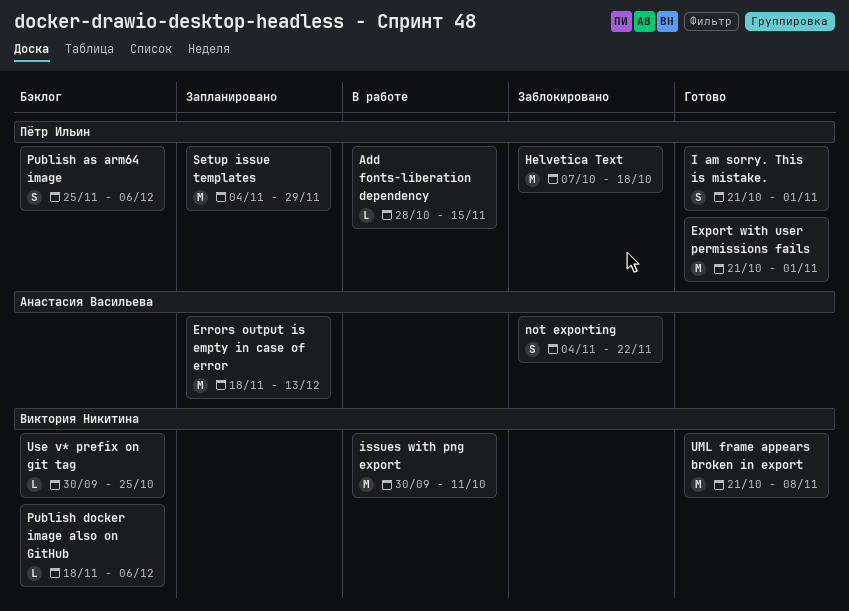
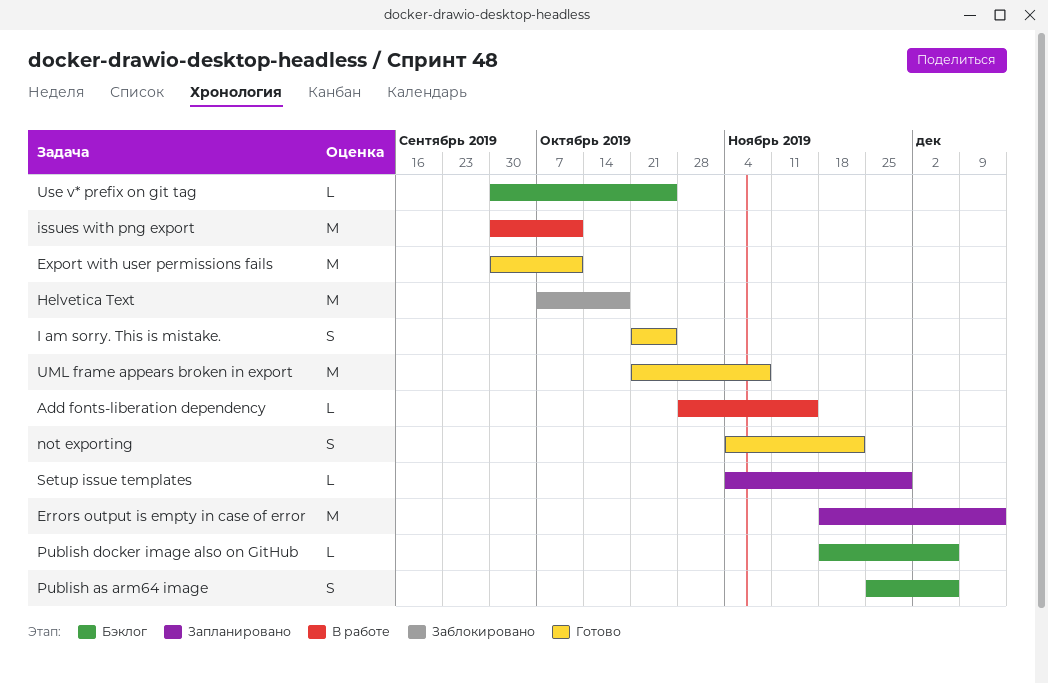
Export with user permissions fails, start: Oct 21 -> Sep 30
Export with user permissions fails, due: Nov 1 -> Oct 11
I am sorry. This is mistake., due: Nov 1 -> Oct 25
not exporting, status: Заблокировано -> Готово
Setup issue templates, estimate: M -> L

